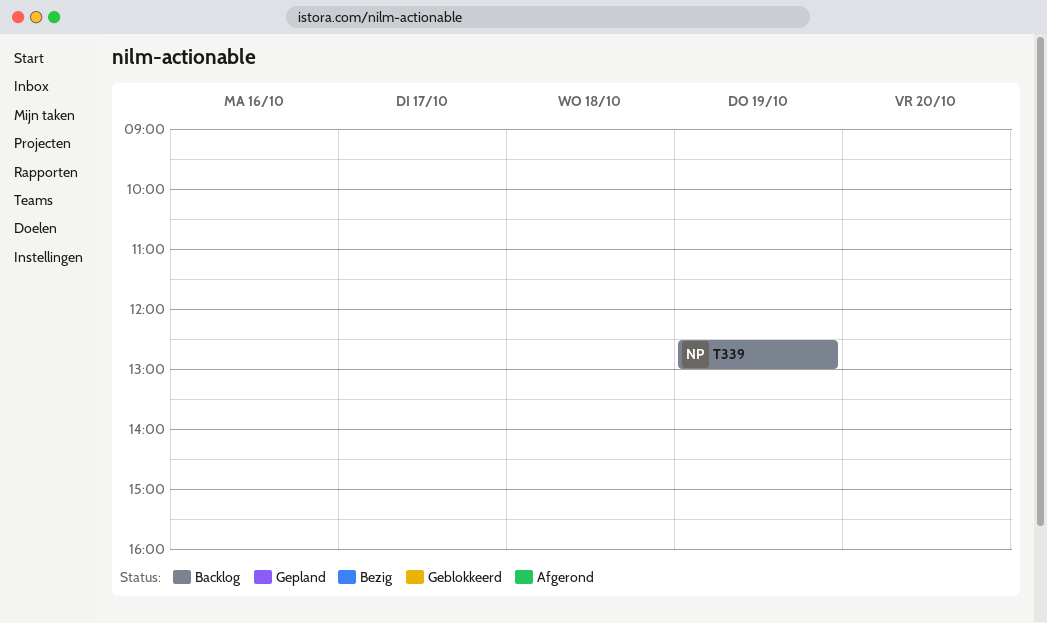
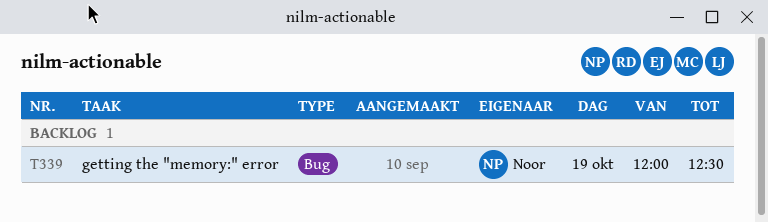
T339, begins: 12:30 -> 12:00
T339, ends: 13:00 -> 12:30

